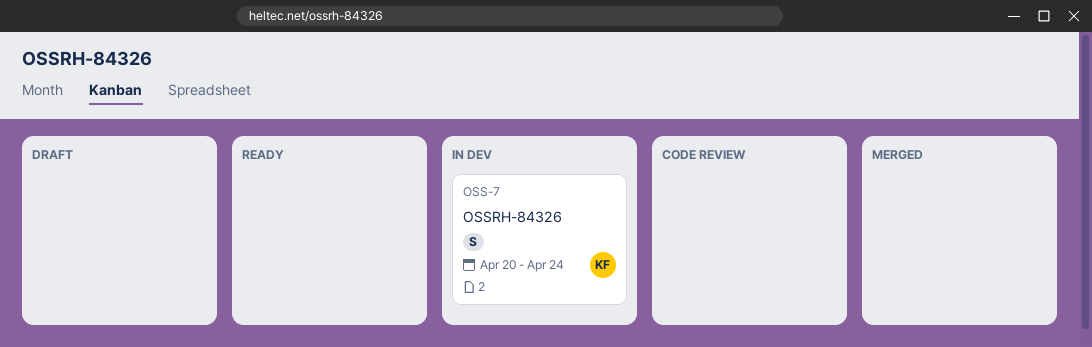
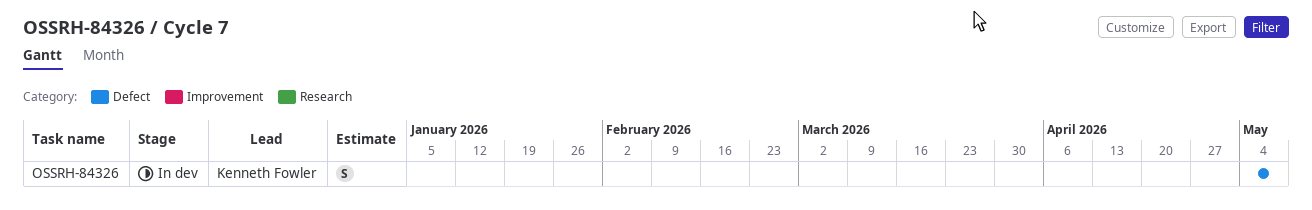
OSSRH-84326, start: Apr 20 -> May 4
OSSRH-84326, due: Apr 24 -> May 8

